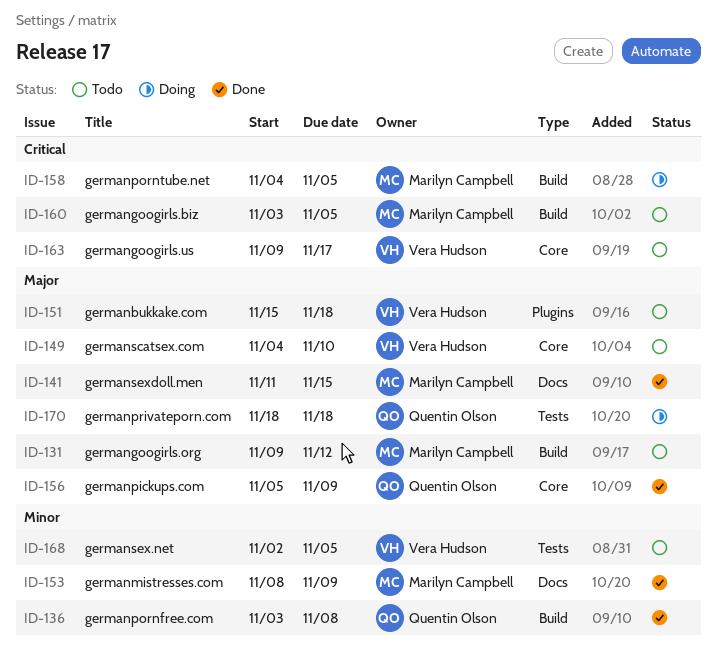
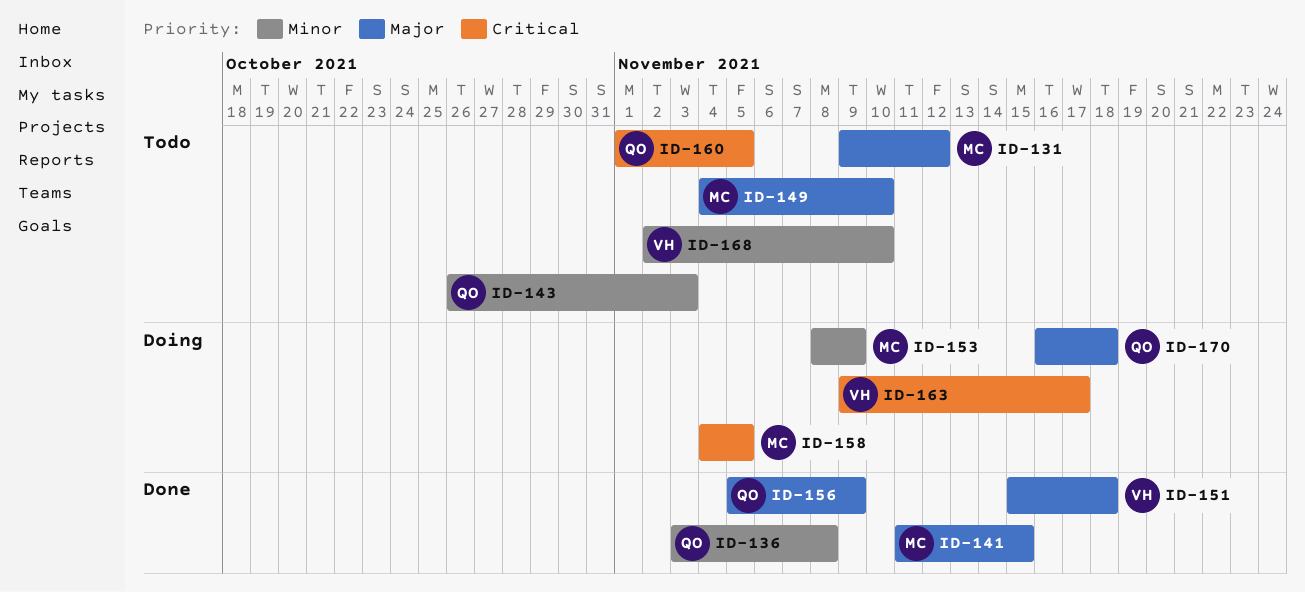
ID-143: none -> present
ID-149, owner: Vera Hudson -> Marilyn Campbell
ID-151, status: Todo -> Done
ID-153, status: Done -> Doing
ID-160, owner: Marilyn Campbell -> Quentin Olson
ID-160, start: Nov 3 -> Nov 1
ID-163, status: Todo -> Doing
ID-168, due: Nov 5 -> Nov 10
ID-170, start: Nov 18 -> Nov 16

